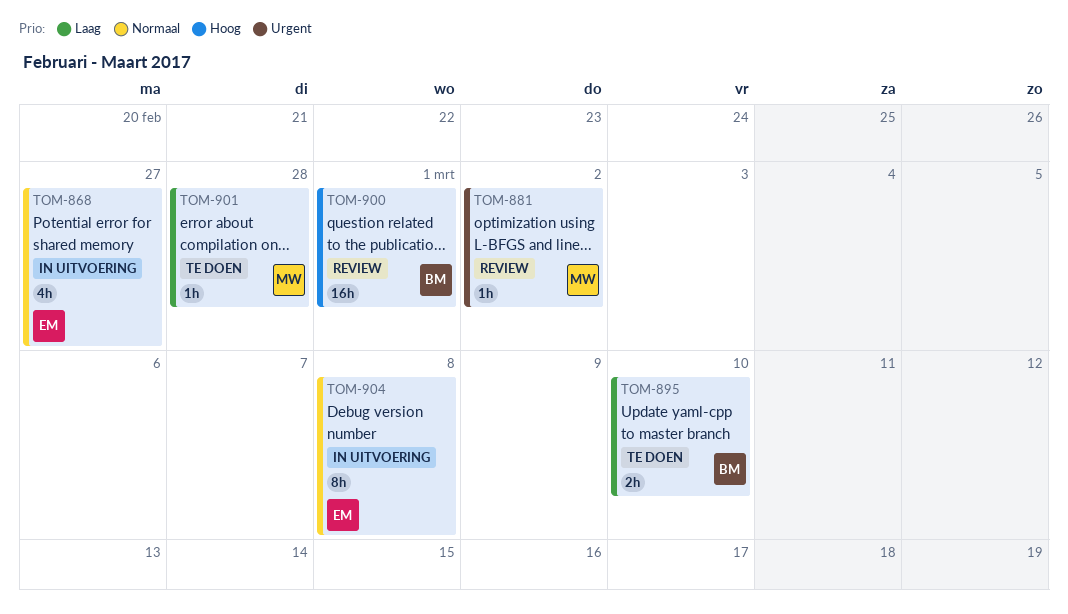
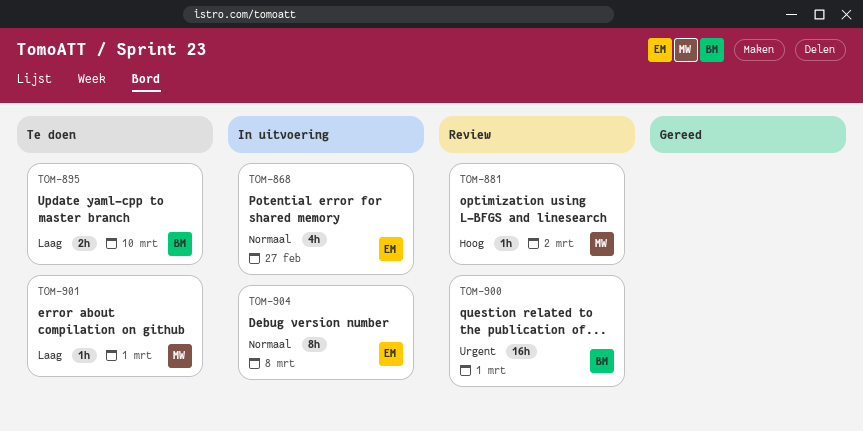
TOM-881, priority: Urgent -> Hoog
TOM-900, priority: Hoog -> Urgent
TOM-901, due: Feb 28 -> Mar 1

